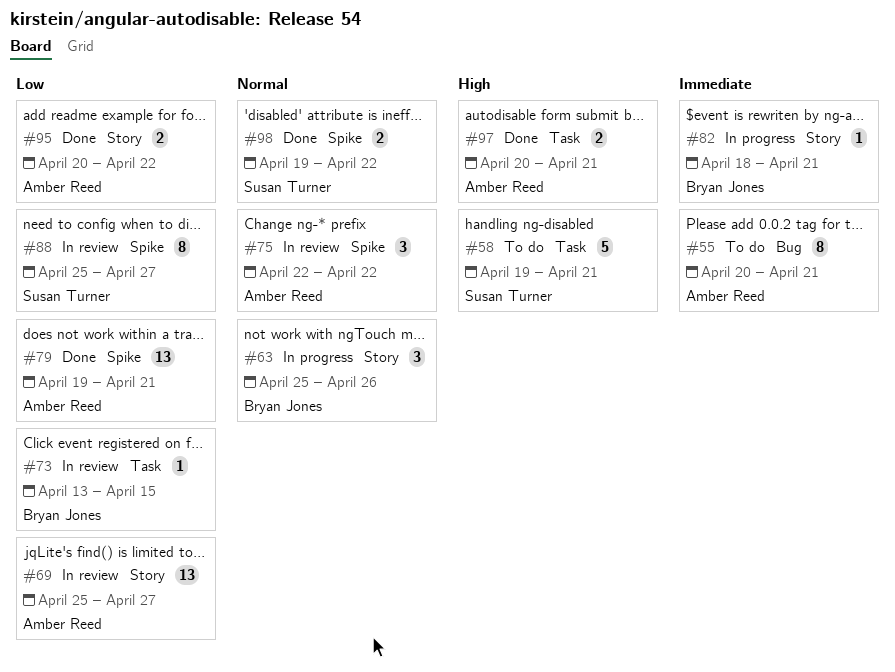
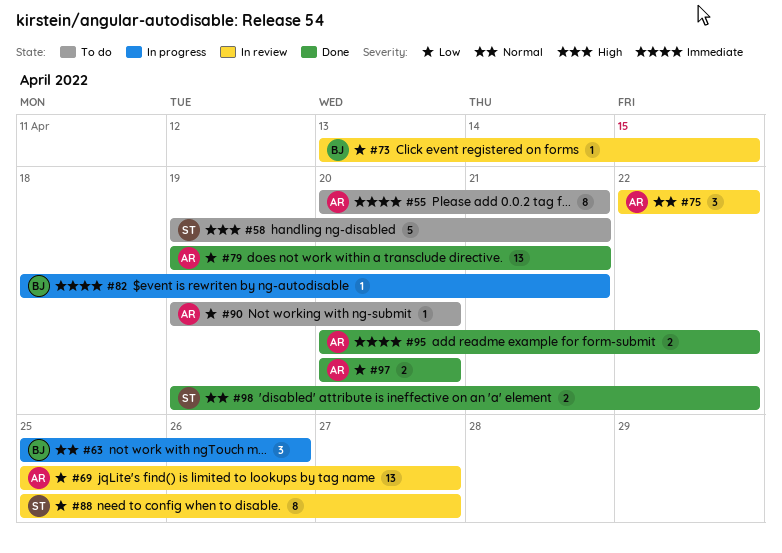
#90: none -> present
#95, priority: Low -> Immediate
#97, priority: High -> Low
#97, due: Apr 21 -> Apr 20

